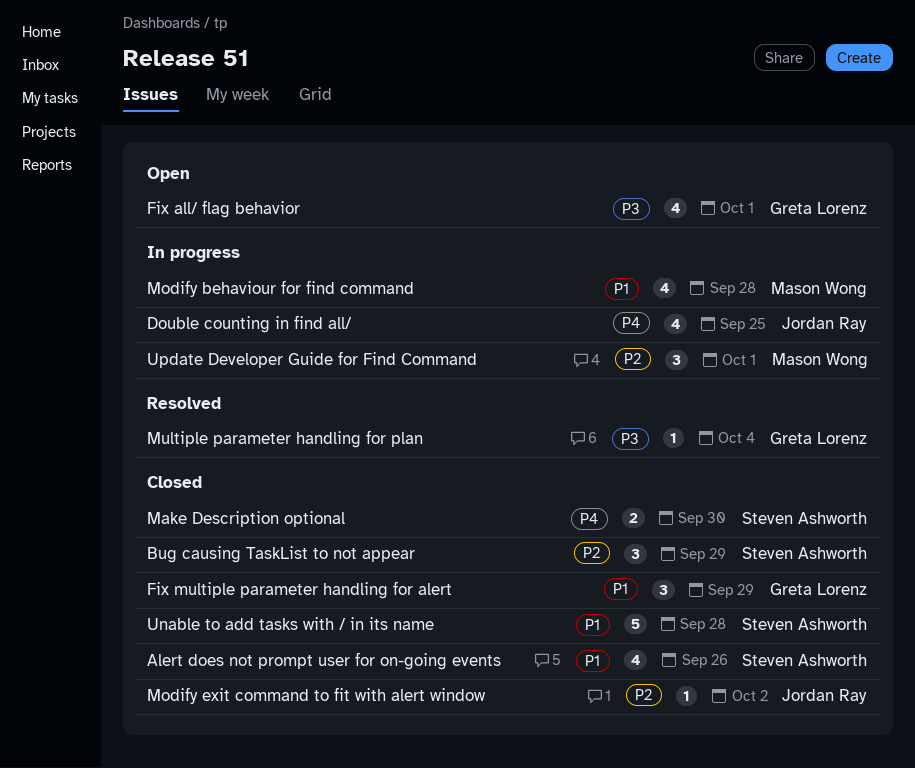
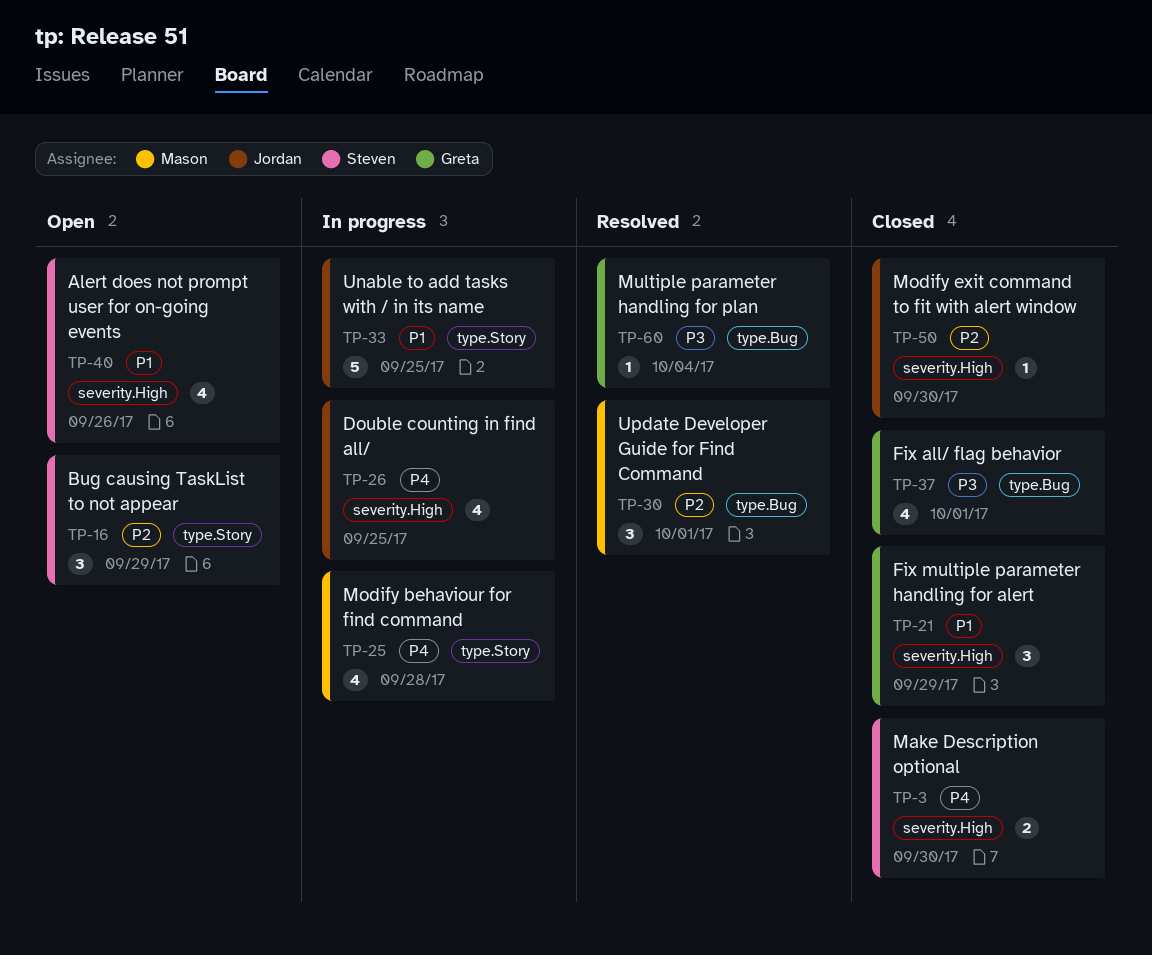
Alert does not prompt user for on-going events, status: Closed -> Open
Bug causing TaskList to not appear, status: Closed -> Open
Fix all/ flag behavior, status: Open -> Closed
Modify behaviour for find command, priority: P1 -> P4
Modify exit command to fit with alert window, due: Oct 2 -> Sep 30
Unable to add tasks with / in its name, status: Closed -> In progress
Unable to add tasks with / in its name, owner: Steven Ashworth -> Jordan Ray
Unable to add tasks with / in its name, due: Sep 28 -> Sep 25
Update Developer Guide for Find Command, status: In progress -> Resolved

